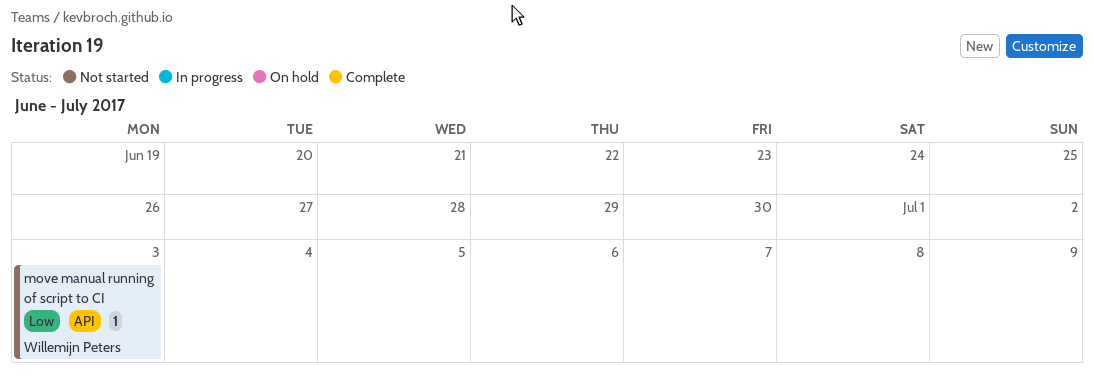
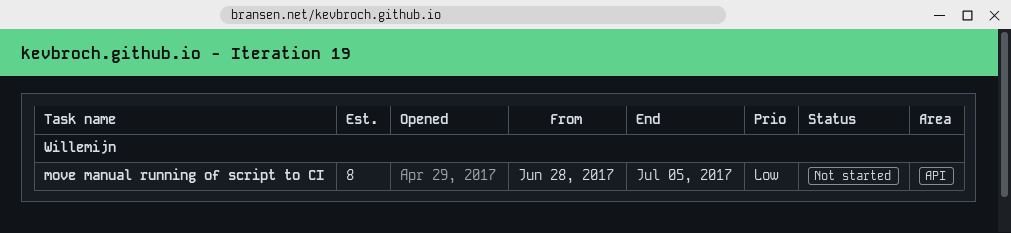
move manual running of script to CI, estimate: 1 -> 8
move manual running of script to CI, due: Jul 3 -> Jul 5

